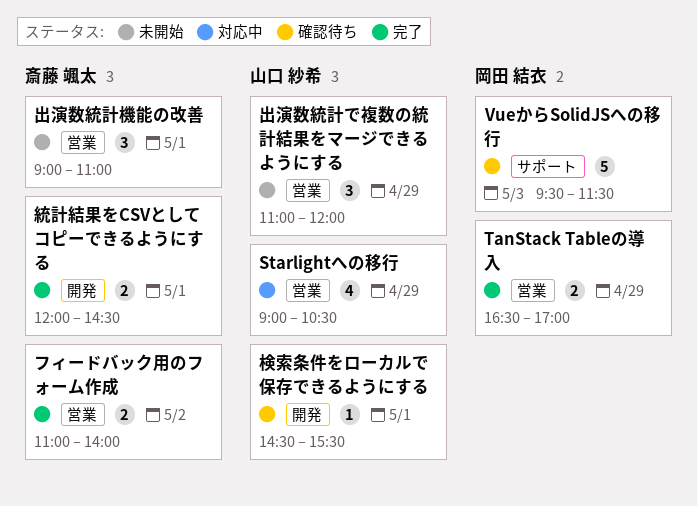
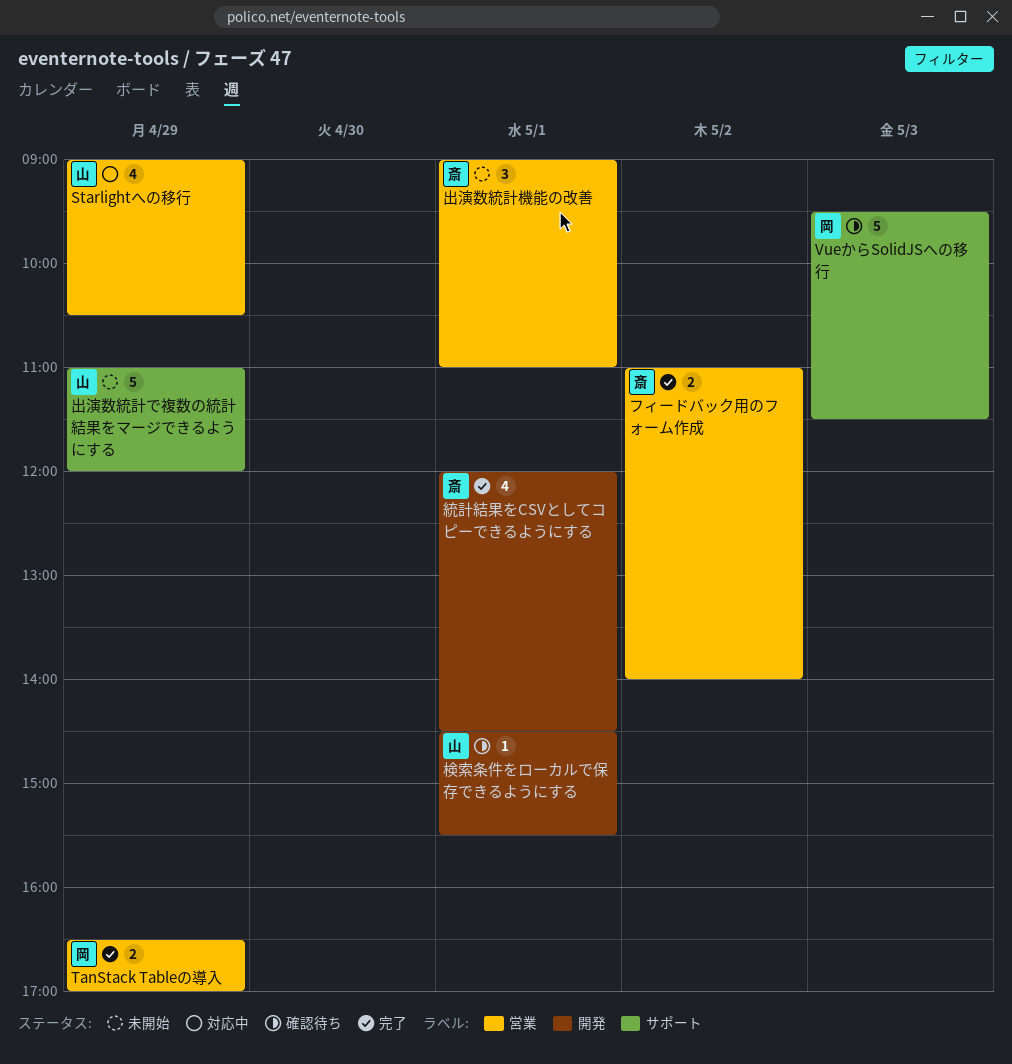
出演数統計で複数の統計結果をマージできるようにする, label: 営業 -> サポート
出演数統計で複数の統計結果をマージできるようにする, estimate: 3 -> 5
統計結果をCSVとしてコピーできるようにする, estimate: 2 -> 4

